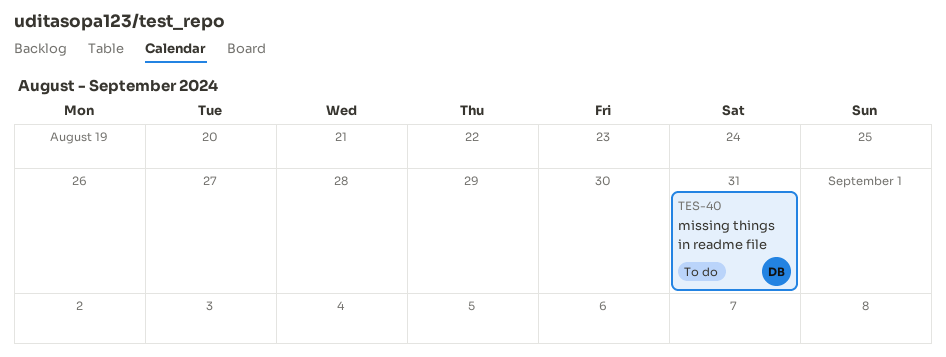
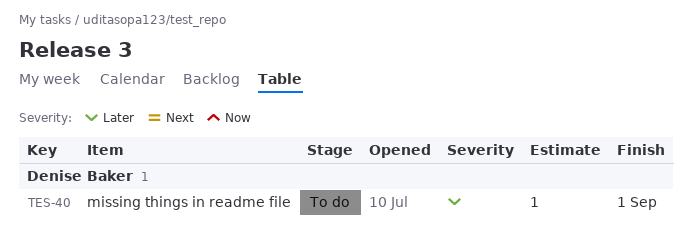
TES-40, due: Aug 31 -> Sep 1

